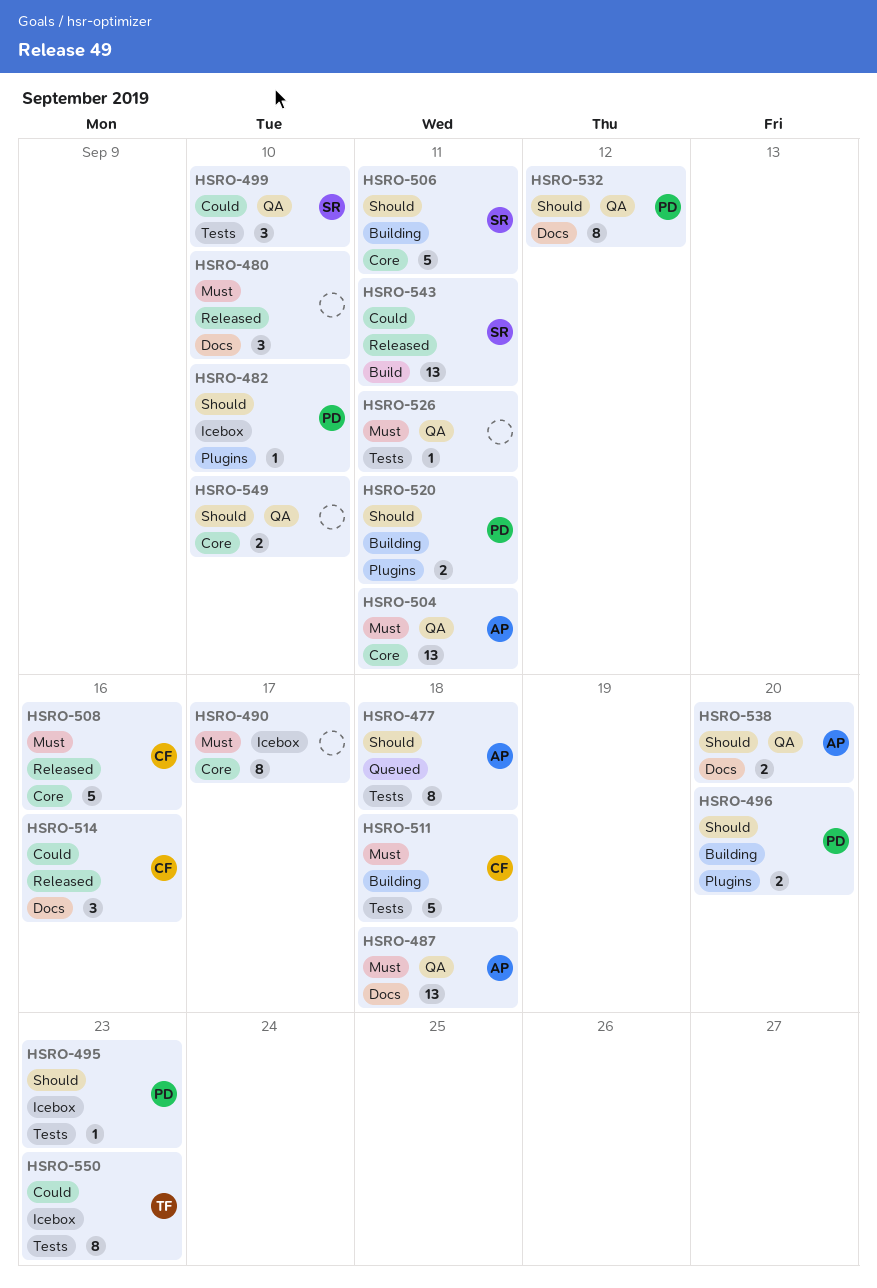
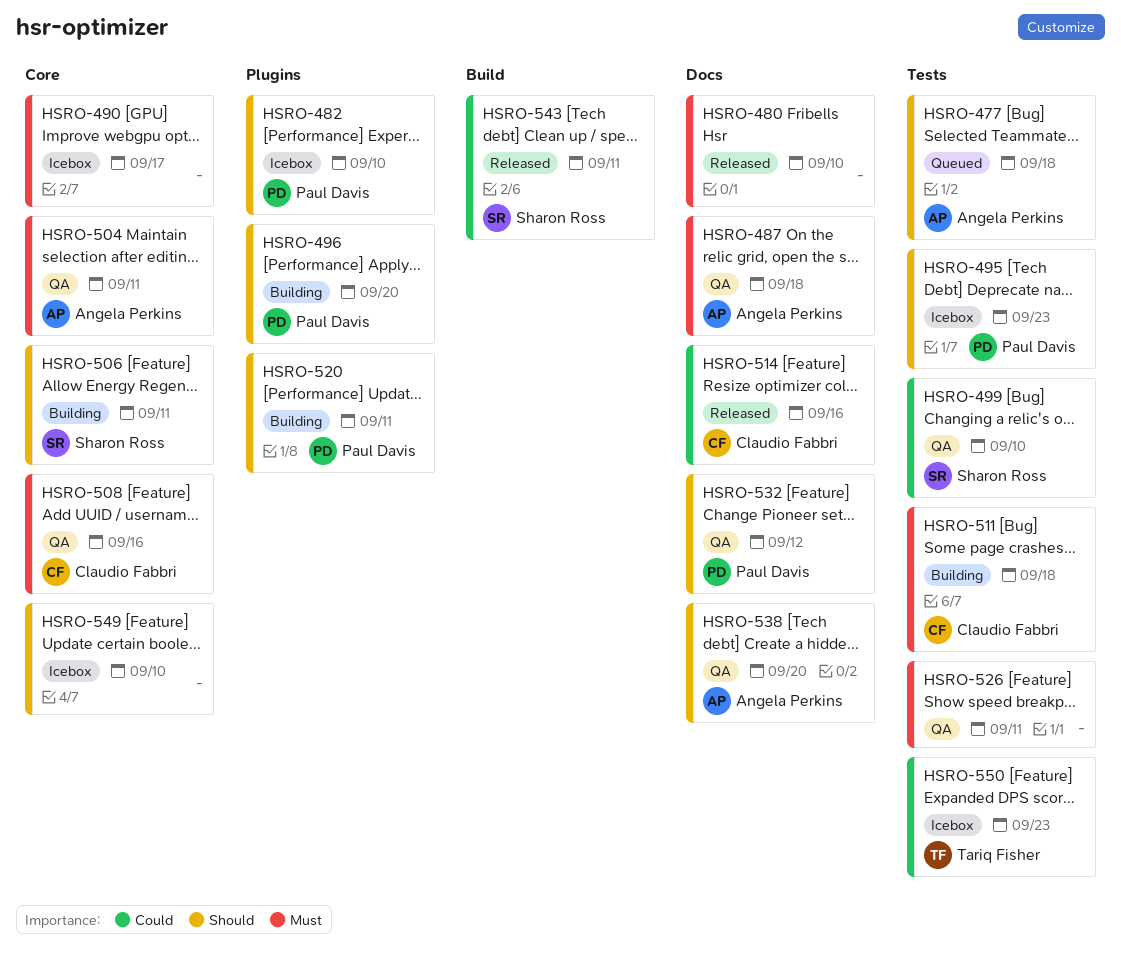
HSRO-508, status: Released -> QA
HSRO-549, status: QA -> Icebox

